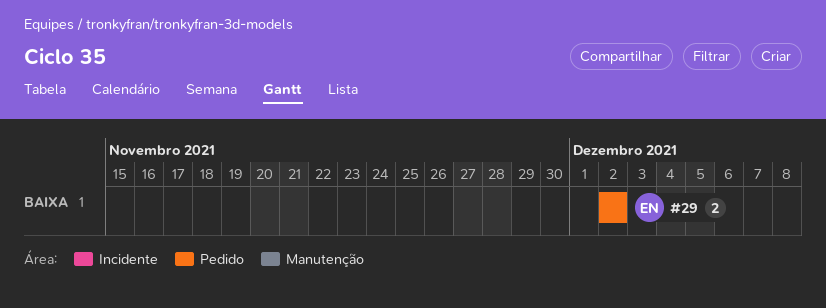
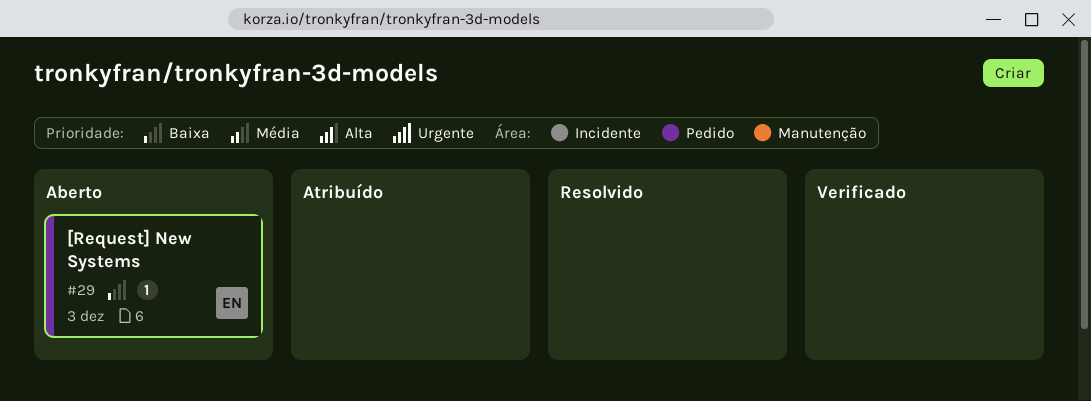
#29, estimate: 2 -> 1
#29, due: Dec 2 -> Dec 3

